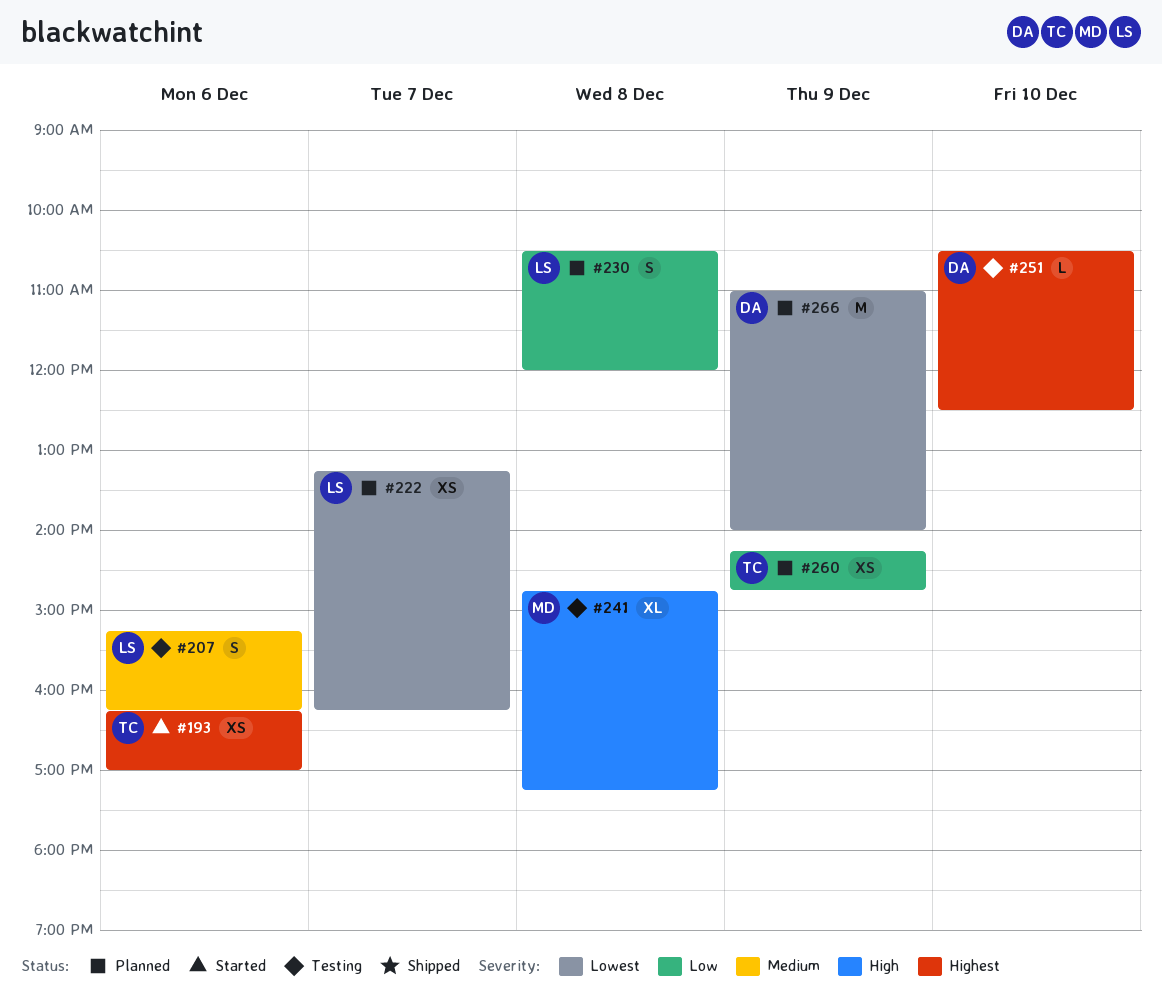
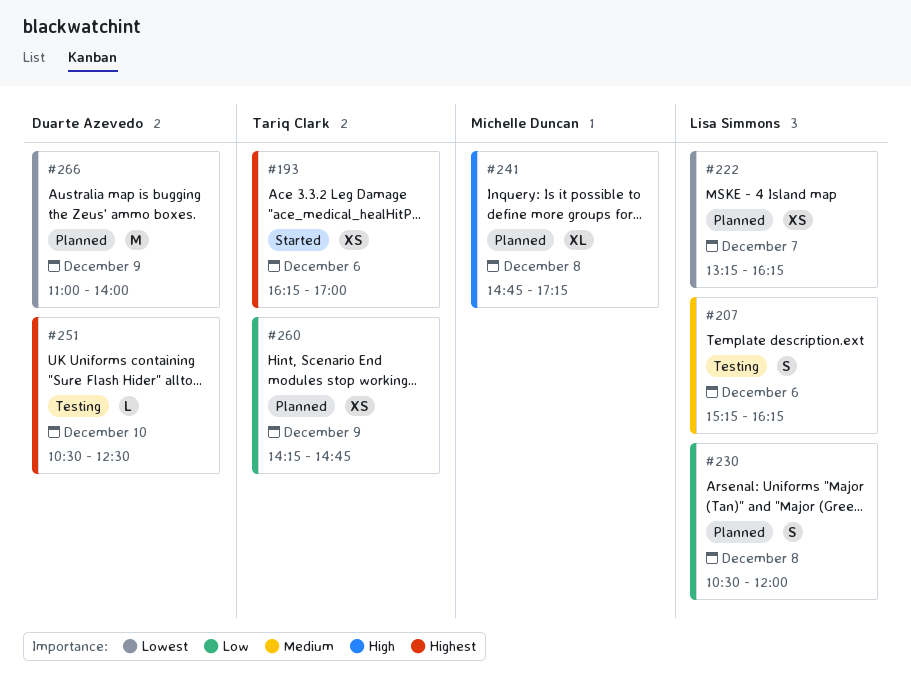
#241, status: Testing -> Planned

